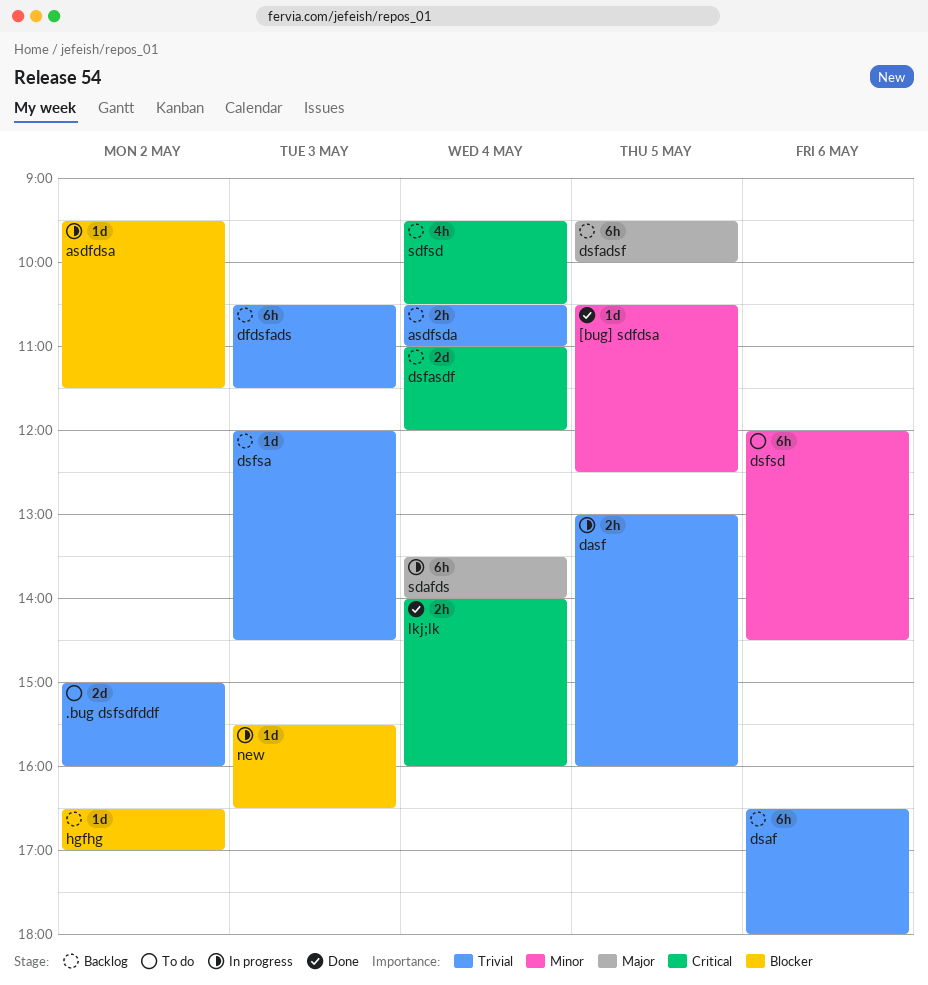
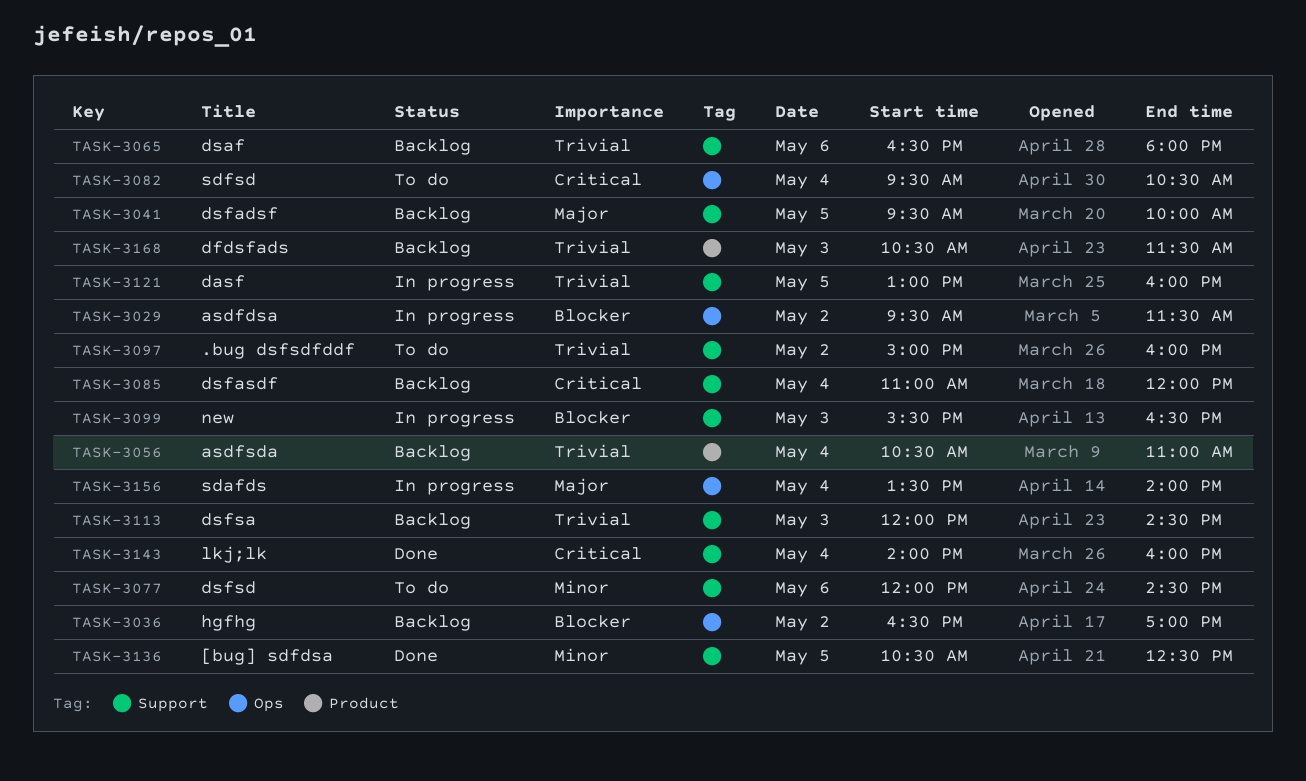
sdfsd, status: Backlog -> To do

